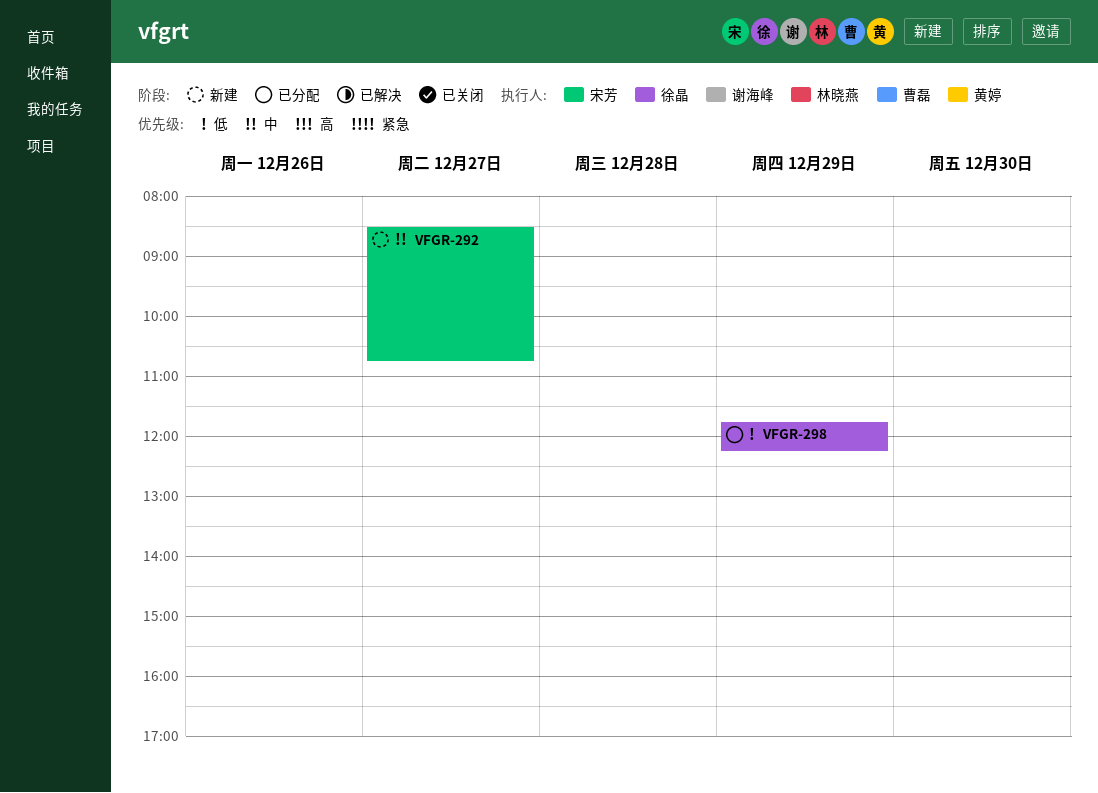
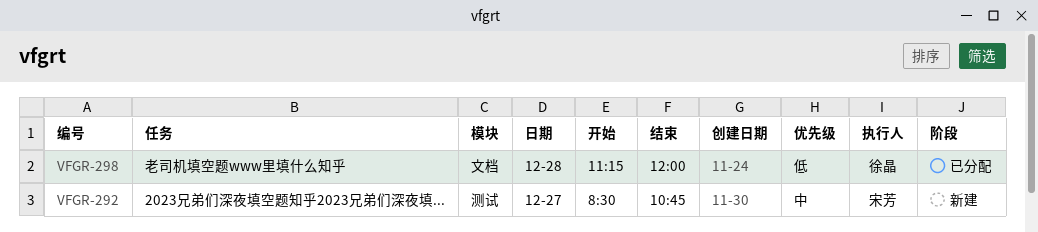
VFGR-298, day: Dec 29 -> Dec 28
VFGR-298, begins: 11:45 -> 11:15
VFGR-298, ends: 12:15 -> 12:00

